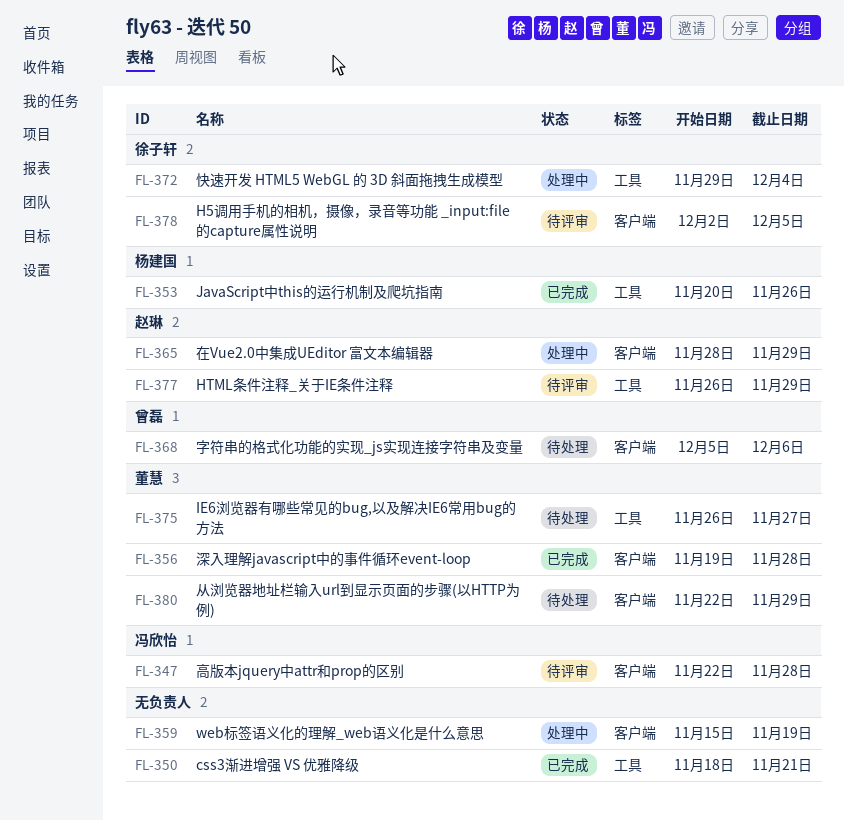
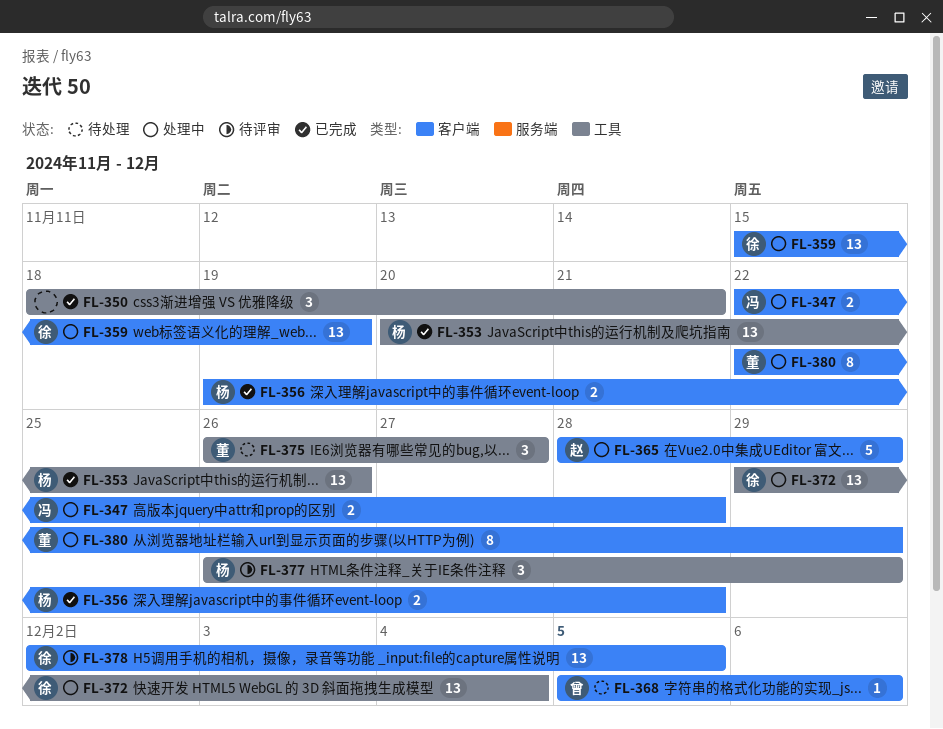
FL-347, status: 待评审 -> 处理中
FL-356, owner: 董慧 -> 杨建国
FL-359, owner: none -> 徐子轩
FL-377, owner: 赵琳 -> 杨建国
FL-380, status: 待处理 -> 处理中

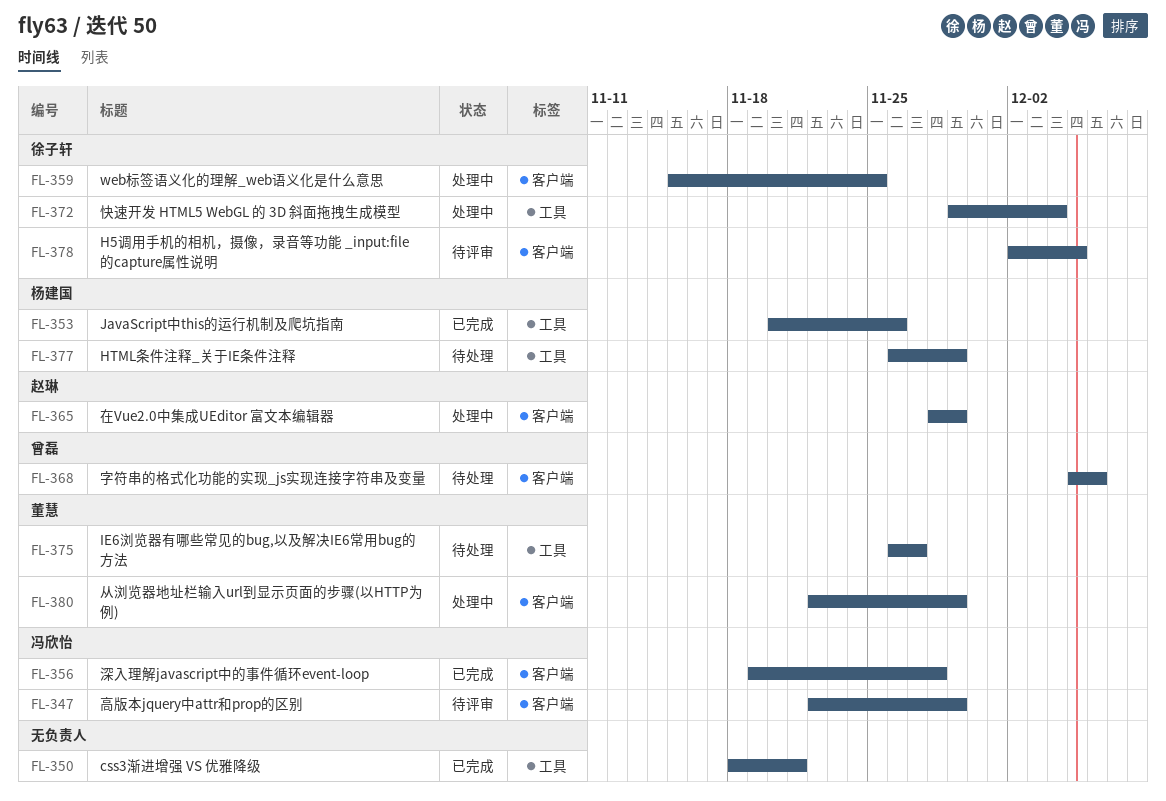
FL-347, status: 处理中 -> 待评审
FL-347, due: Nov 28 -> Nov 29
FL-356, owner: 杨建国 -> 冯欣怡
FL-359, due: Nov 19 -> Nov 25
FL-377, status: 待评审 -> 待处理

